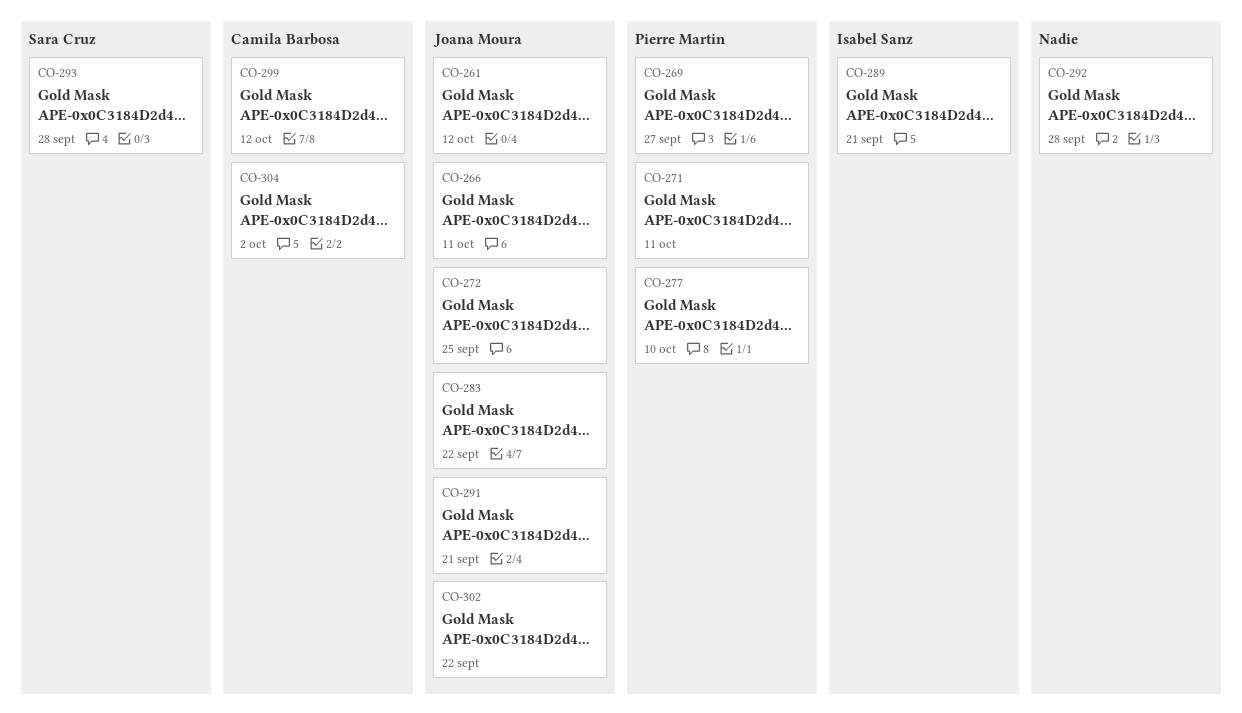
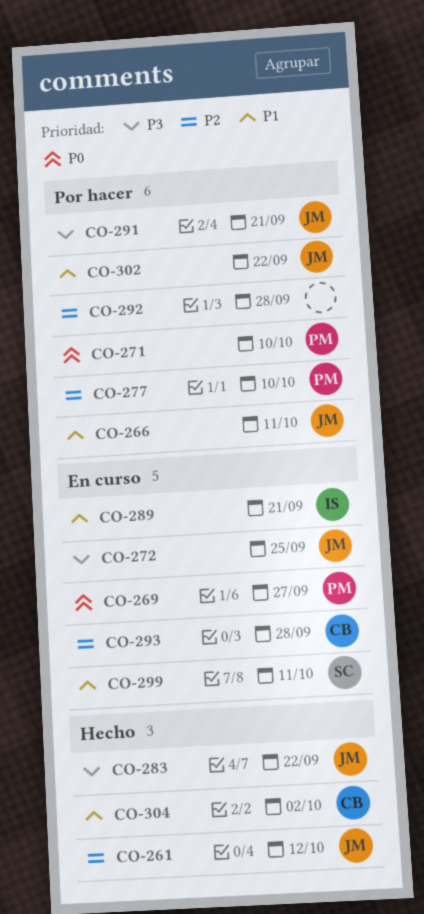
CO-271, due: Oct 11 -> Oct 10
CO-293, owner: Sara Cruz -> Camila Barbosa
CO-299, owner: Camila Barbosa -> Sara Cruz
CO-299, due: Oct 12 -> Oct 11

